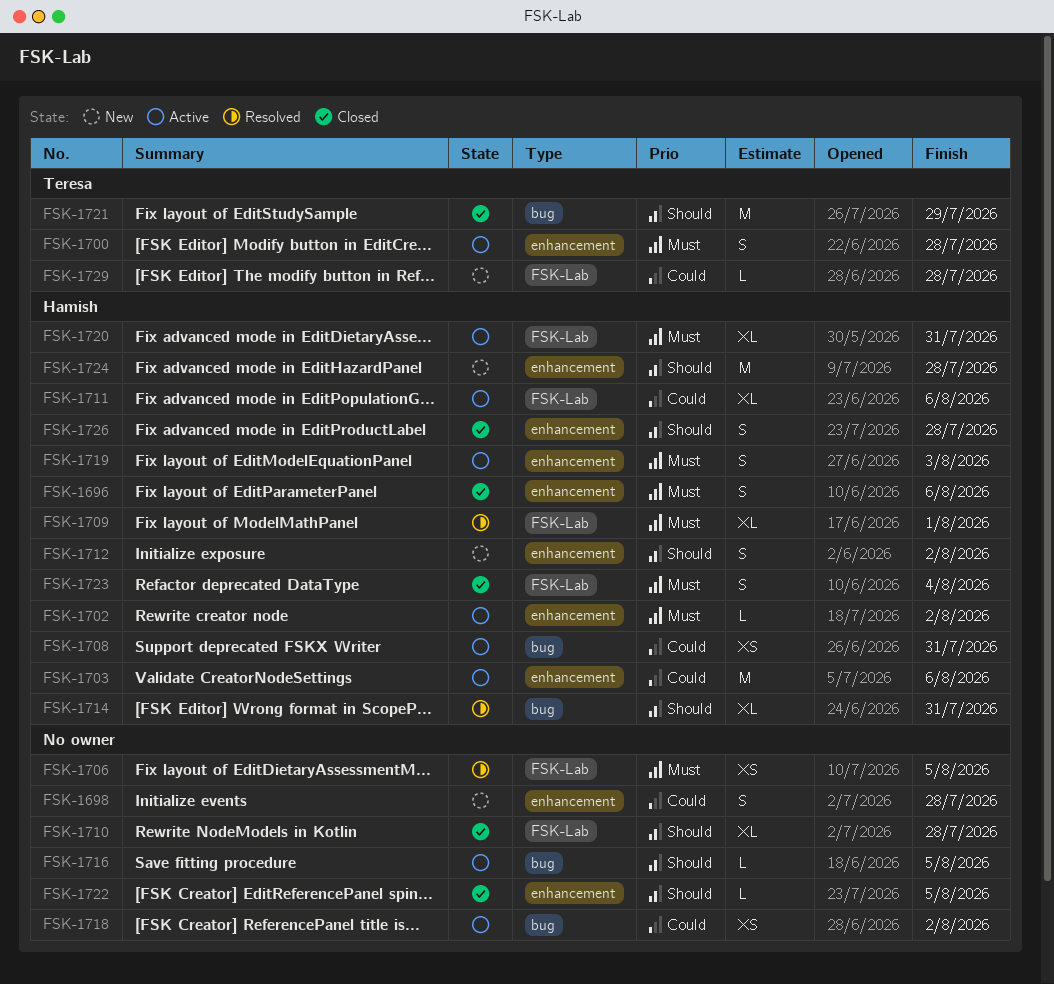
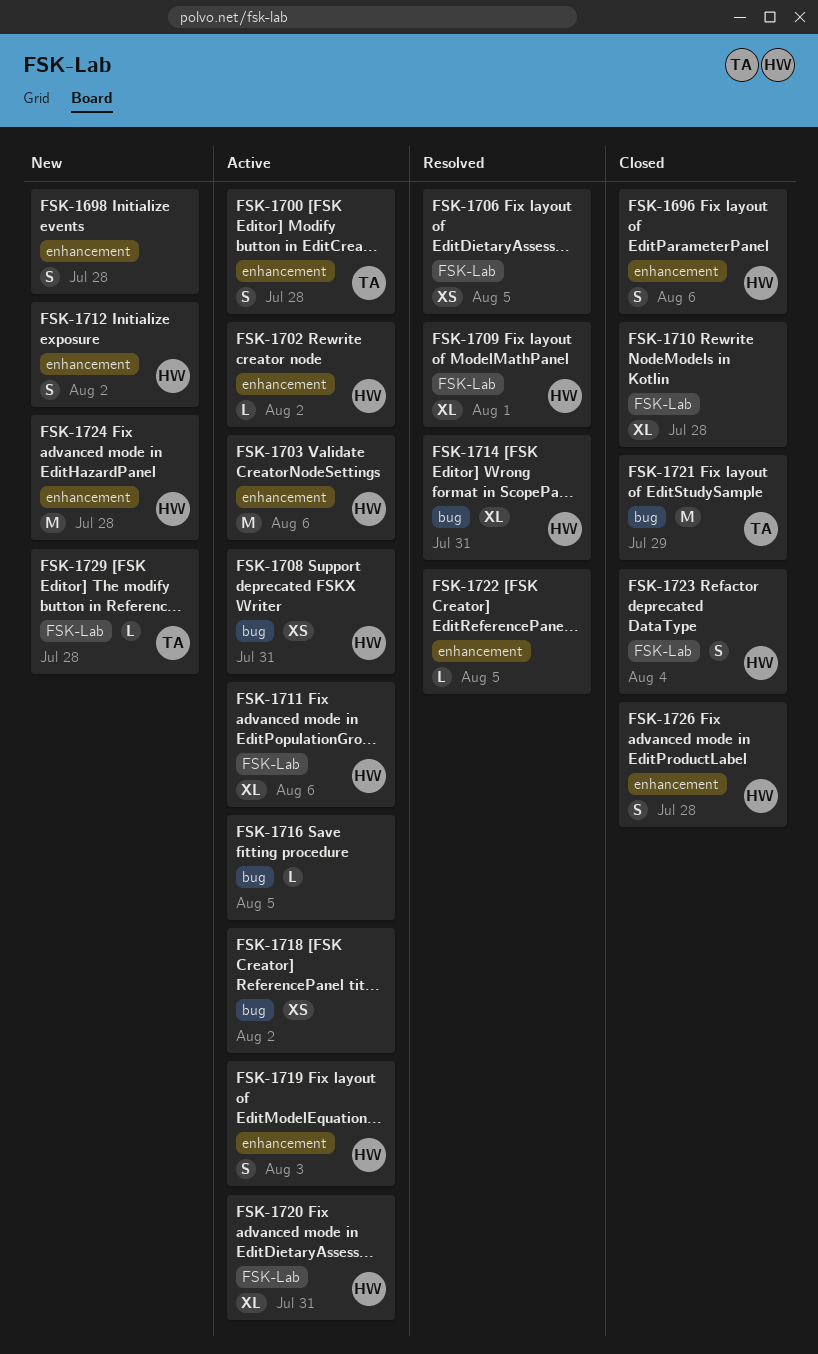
FSK-1722, status: Closed -> Resolved

